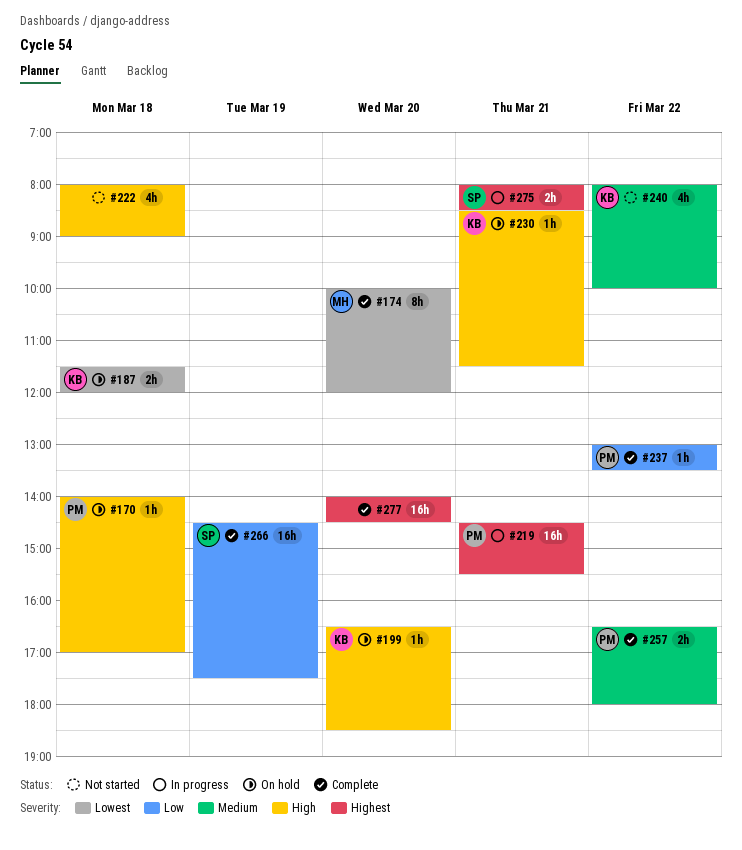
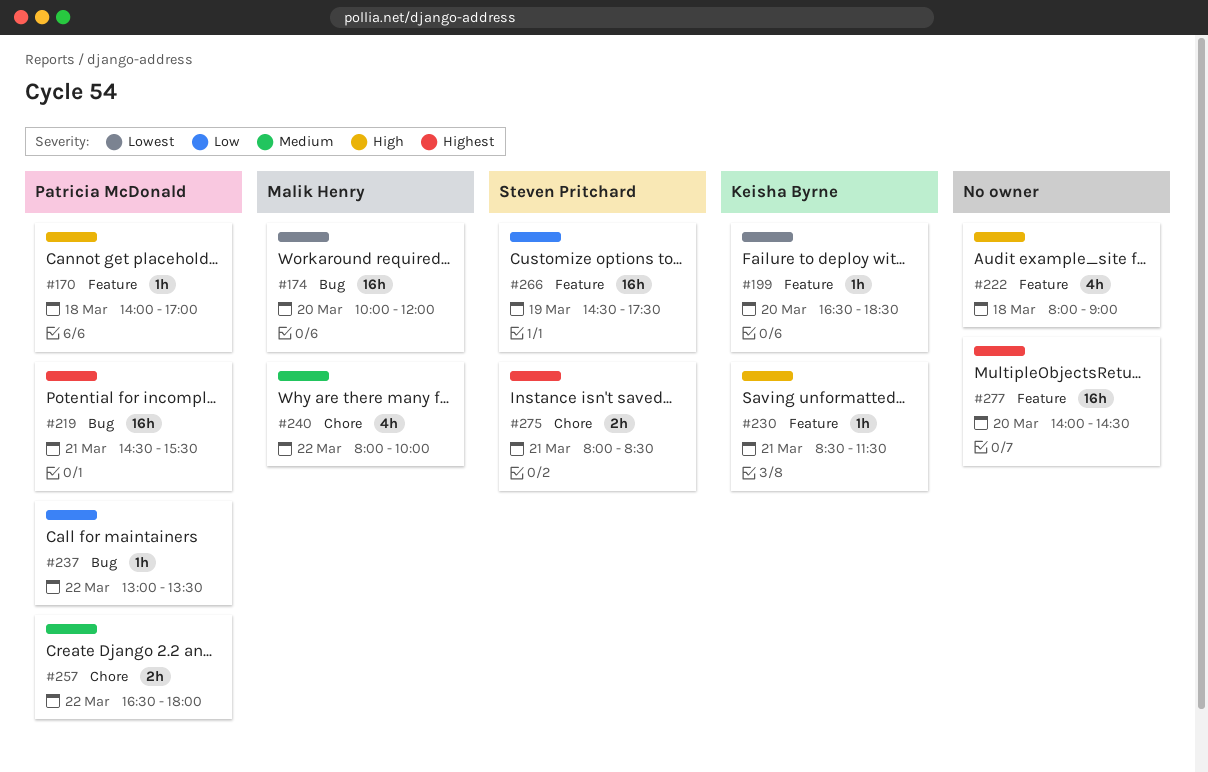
#174, estimate: 8h -> 16h
#187: present -> none
#199, priority: High -> Lowest
#240, owner: Keisha Byrne -> Malik Henry

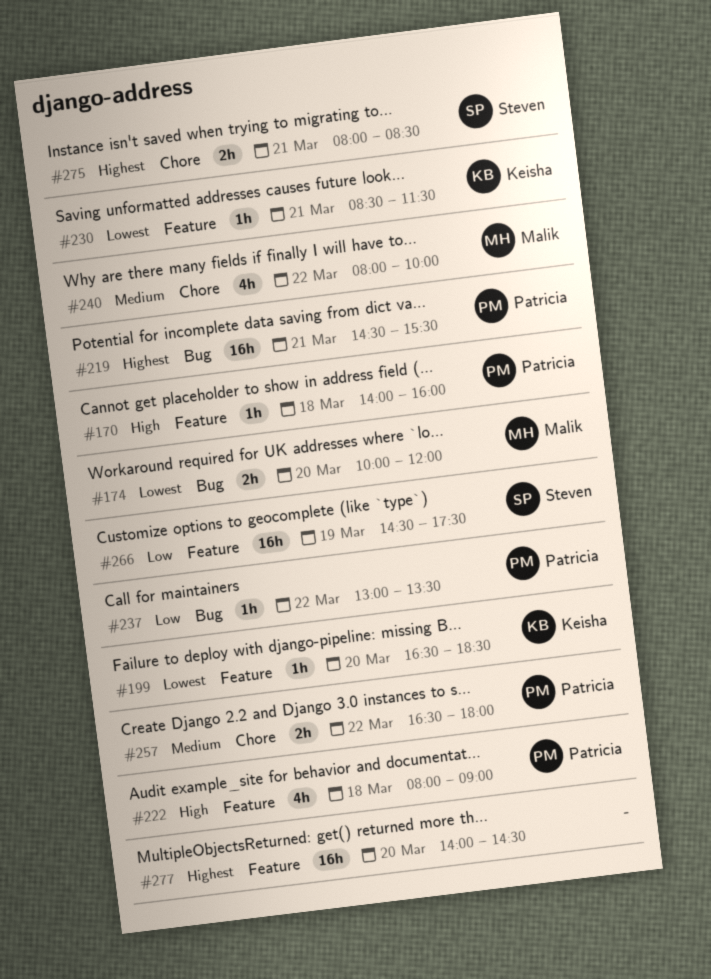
#170, ends: 17:00 -> 16:00
#174, estimate: 16h -> 2h
#222, owner: none -> Patricia McDonald
#230, priority: High -> Lowest

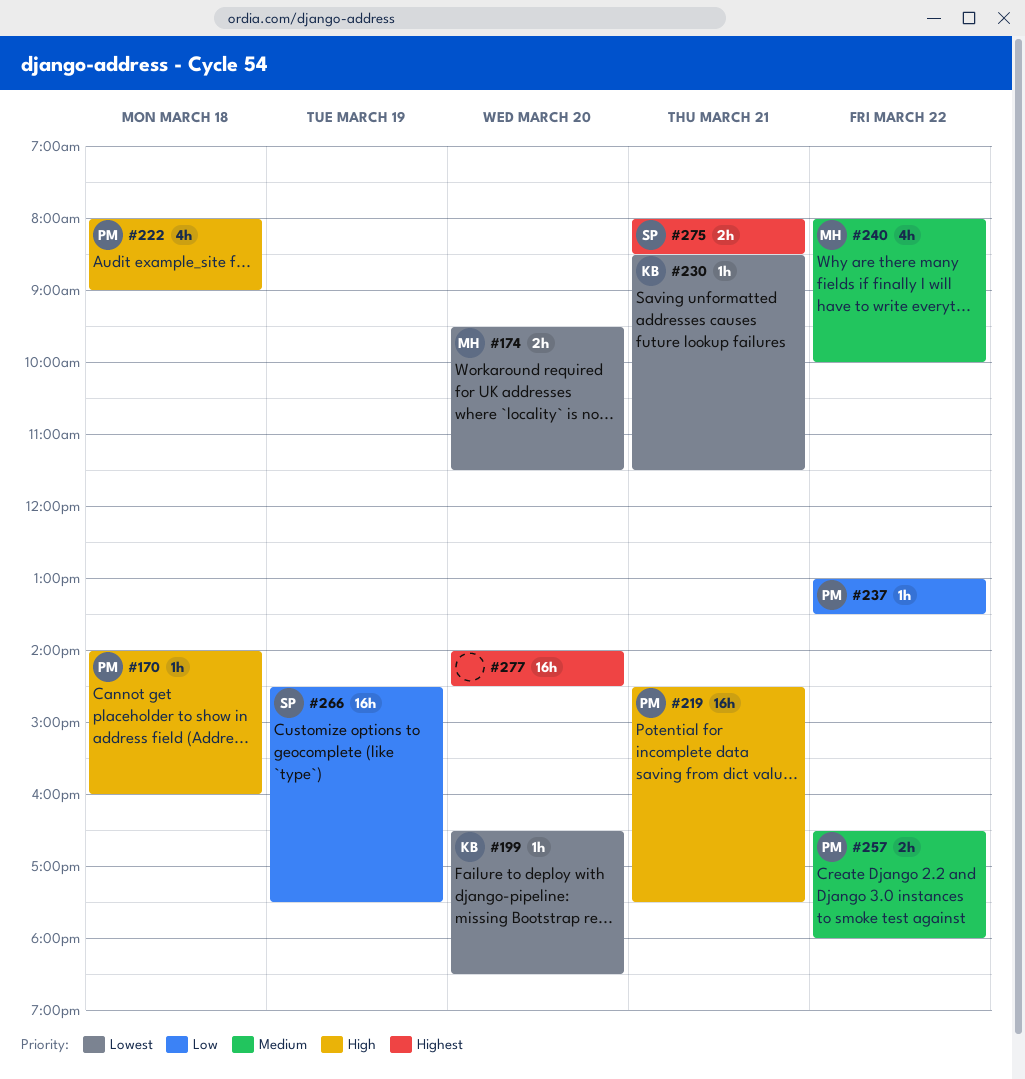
#174, begins: 10:00 -> 09:30
#174, ends: 12:00 -> 11:30
#219, priority: Highest -> High
#219, ends: 15:30 -> 17:30

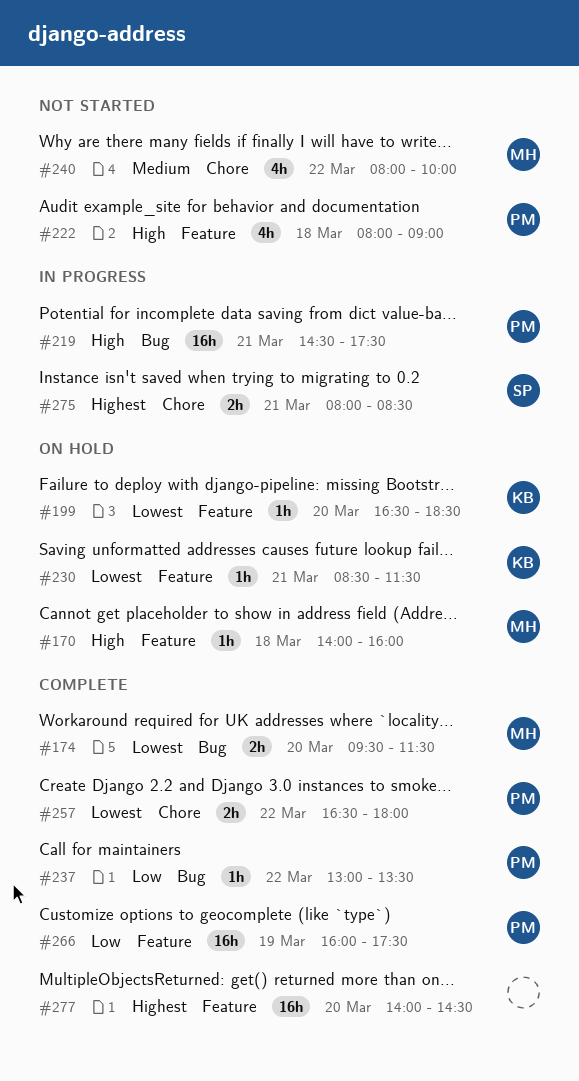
#170, owner: PM -> MH
#257, priority: Medium -> Lowest
#266, owner: SP -> PM
#266, begins: 14:30 -> 16:00

